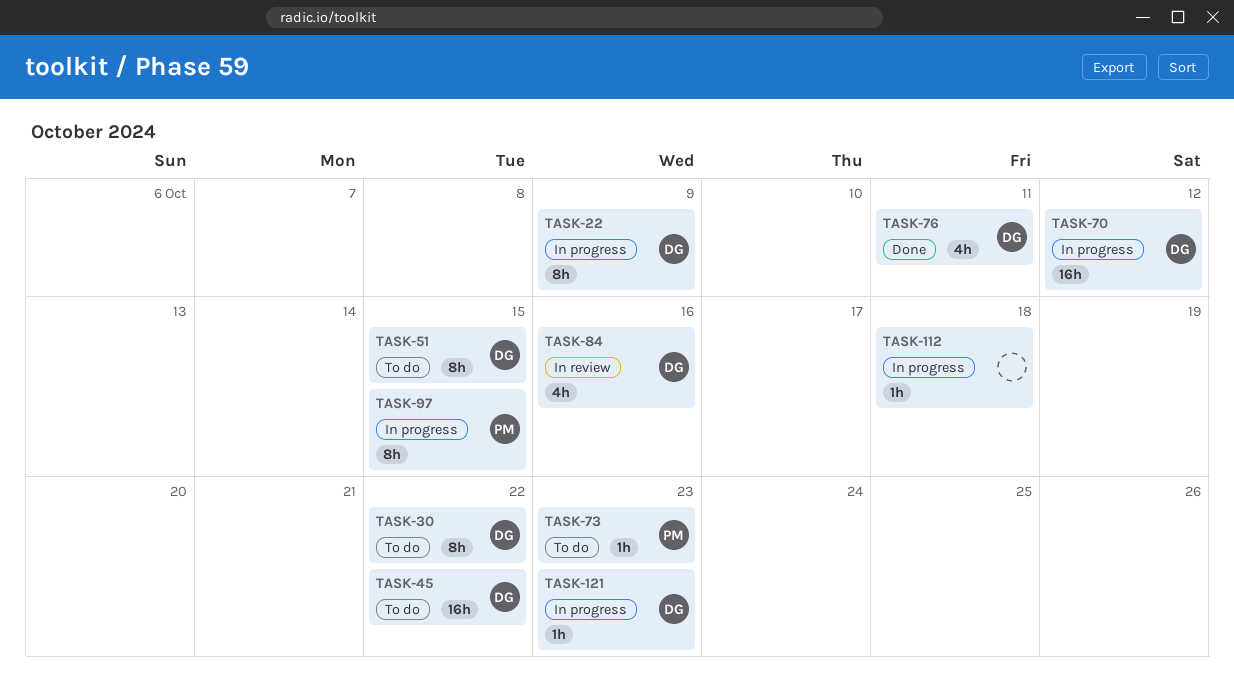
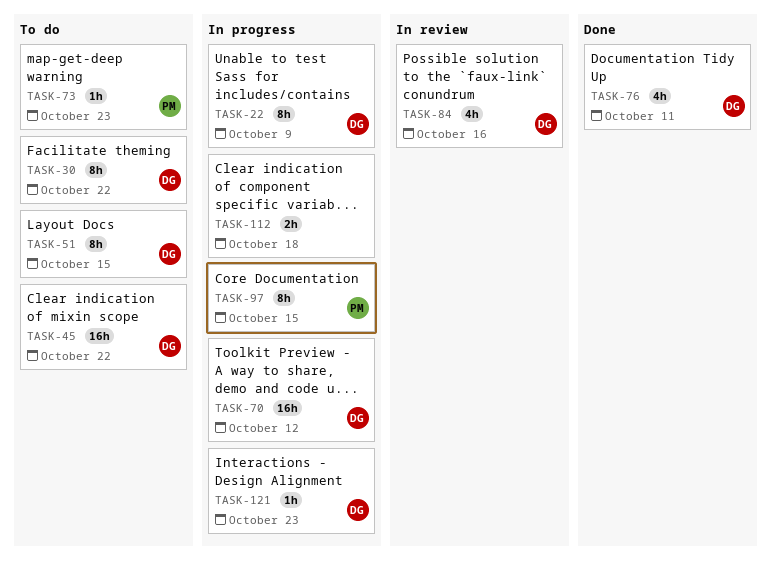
TASK-112, estimate: 1h -> 2h

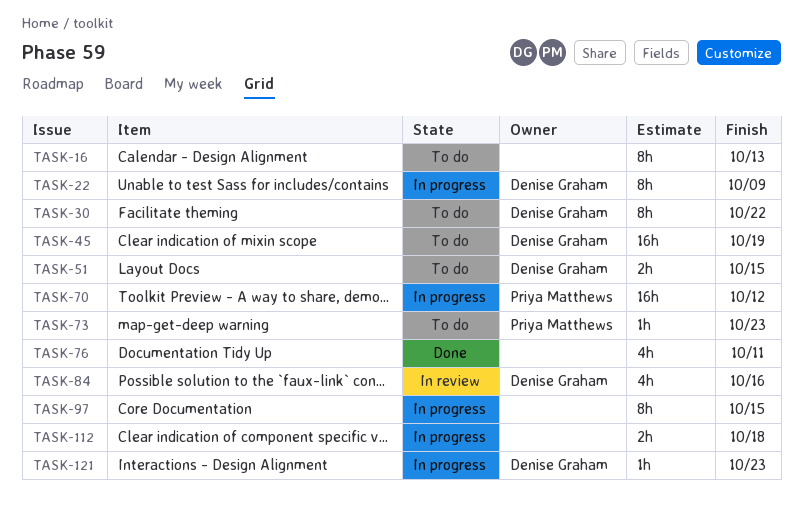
TASK-16: none -> present
TASK-45, due: Oct 22 -> Oct 19
TASK-51, estimate: 8h -> 2h
TASK-70, owner: Denise Graham -> Priya Matthews
TASK-76, owner: Denise Graham -> none
TASK-97, owner: Priya Matthews -> none

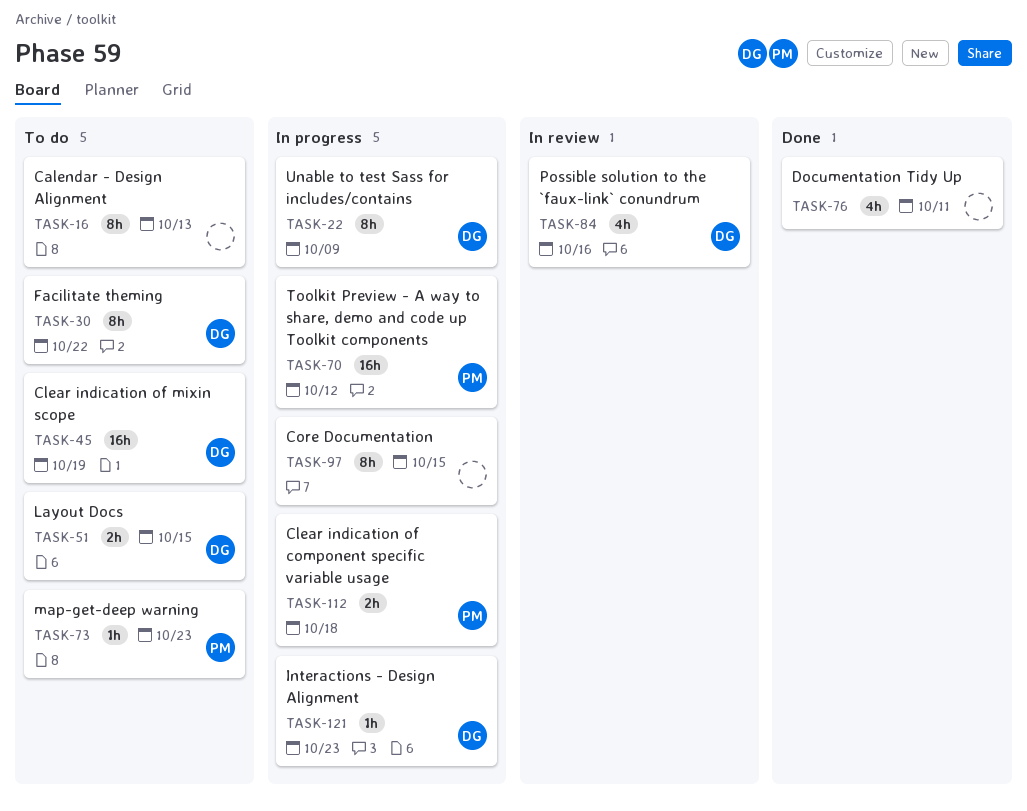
TASK-112, owner: none -> Priya Matthews

